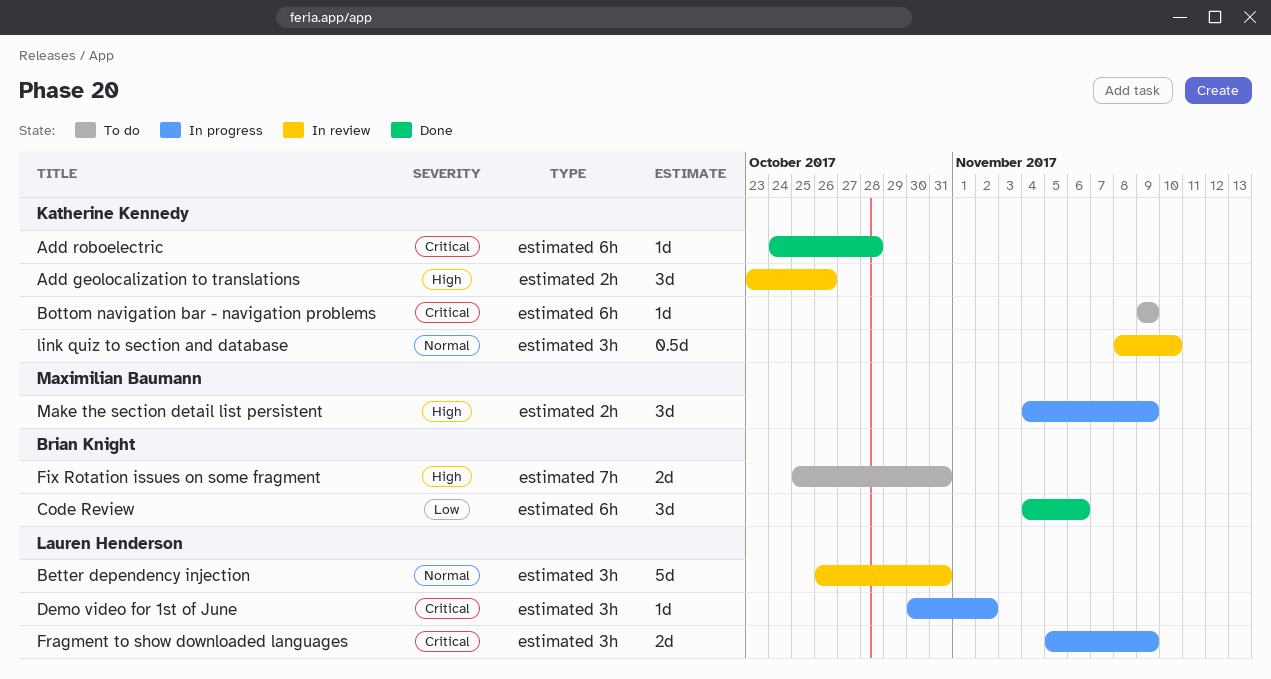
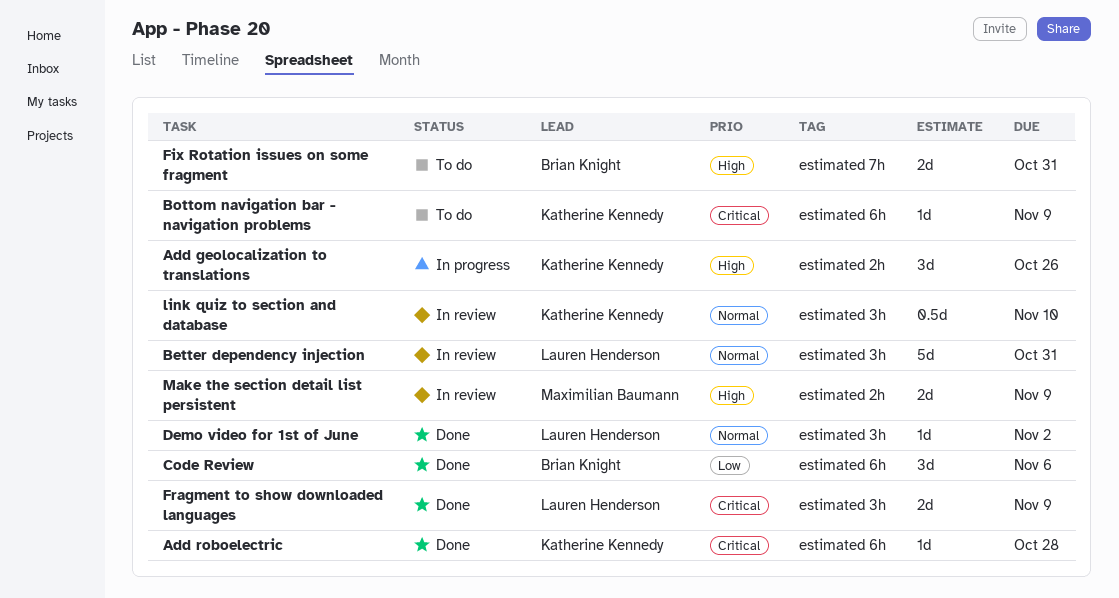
Add geolocalization to translations, status: In review -> In progress
Demo video for 1st of June, status: In progress -> Done
Demo video for 1st of June, priority: Critical -> Normal
Fragment to show downloaded languages, status: In progress -> Done
Make the section detail list persistent, status: In progress -> In review
Make the section detail list persistent, estimate: 3d -> 2d

